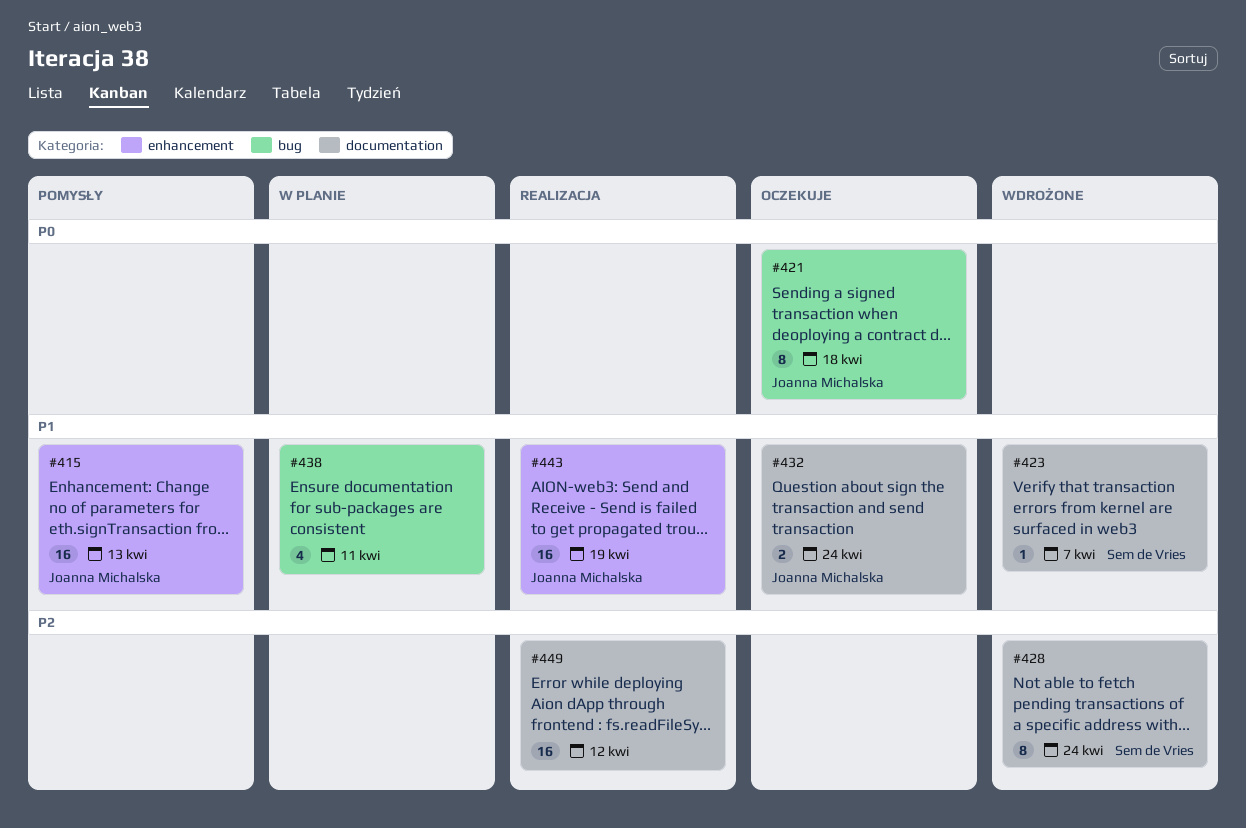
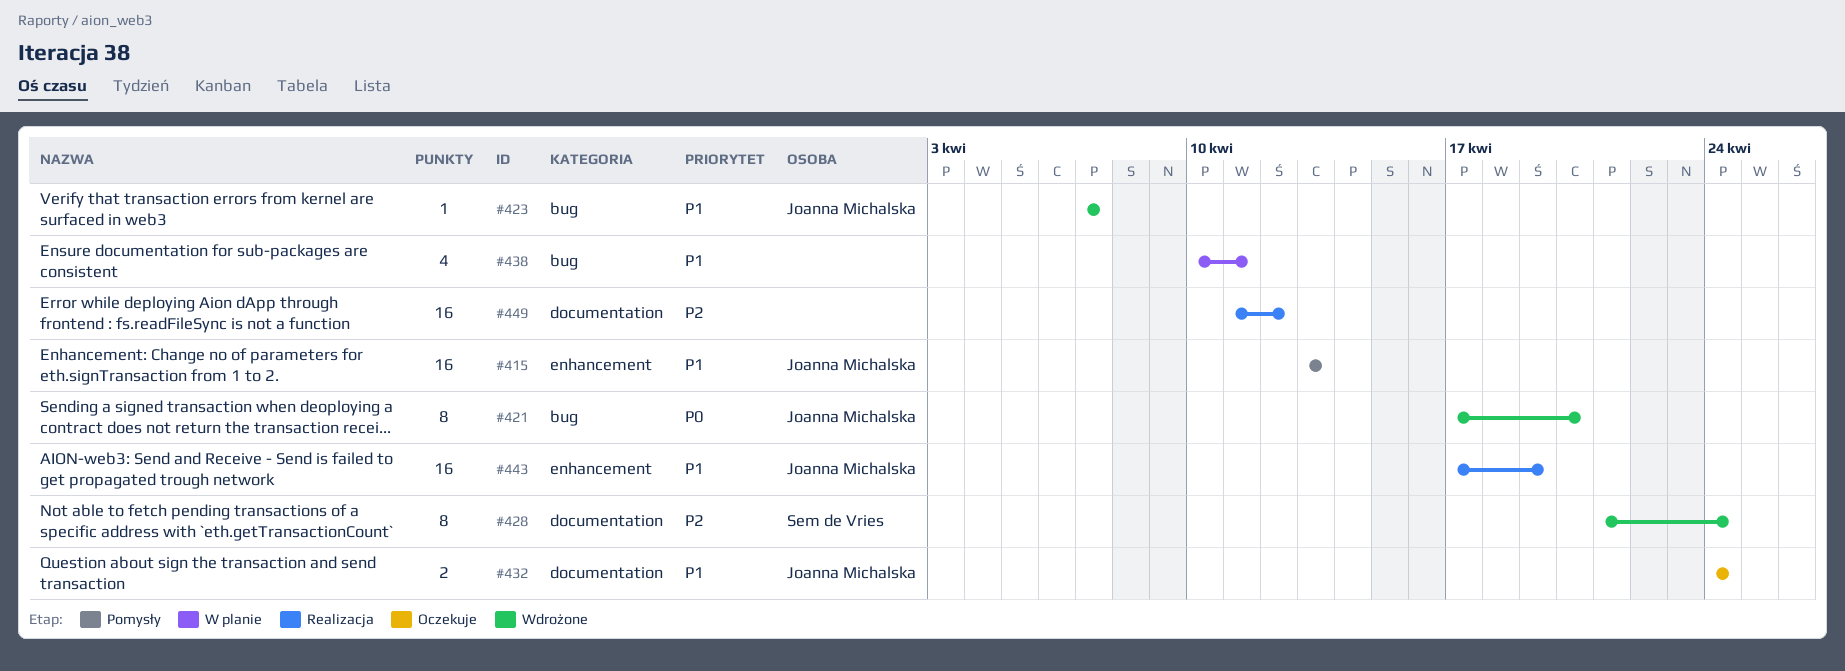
#421, status: Oczekuje -> Wdrożone
#421, due: Apr 18 -> Apr 20
#423, owner: Sem de Vries -> Joanna Michalska
#423, label: documentation -> bug

